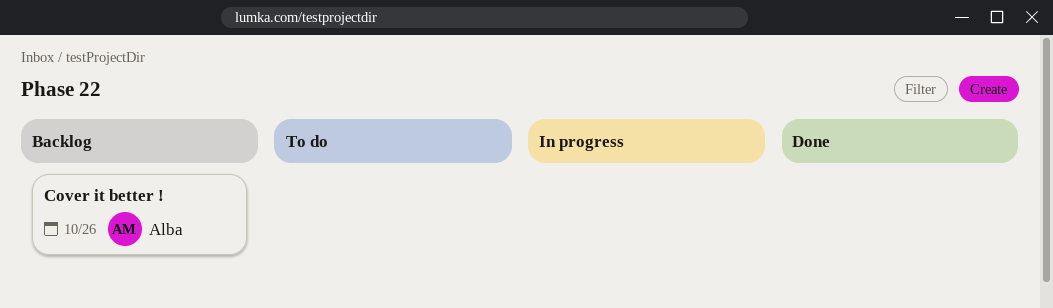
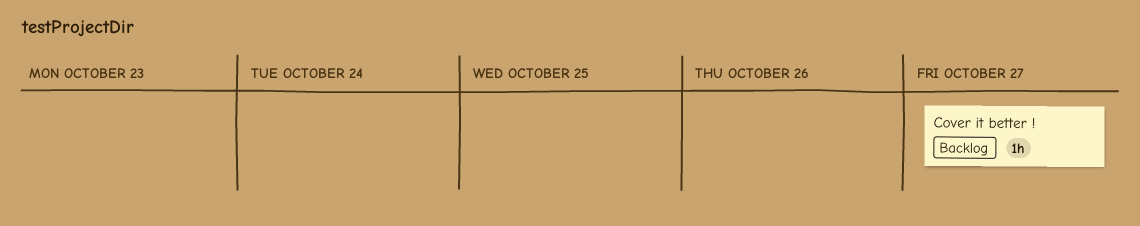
Cover it better !, due: Oct 26 -> Oct 27

